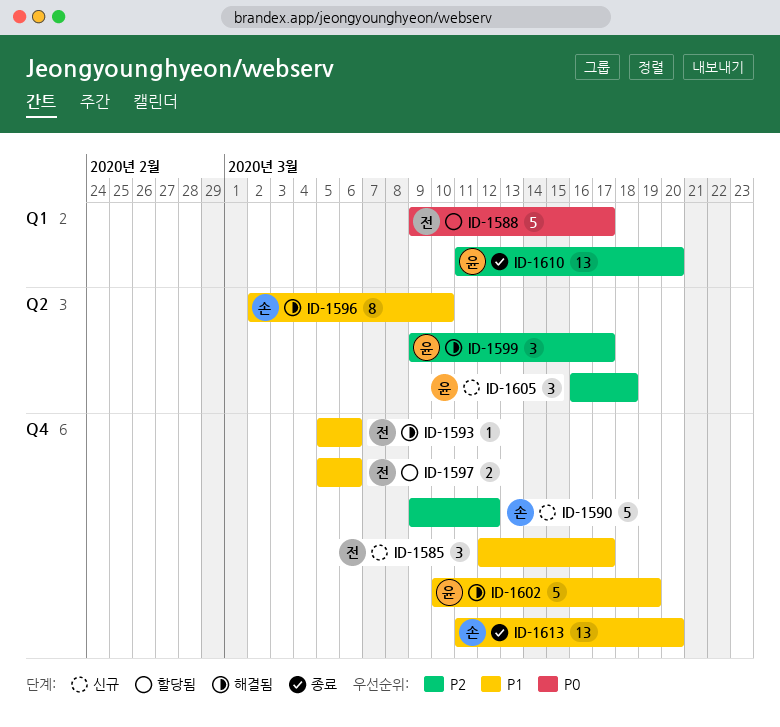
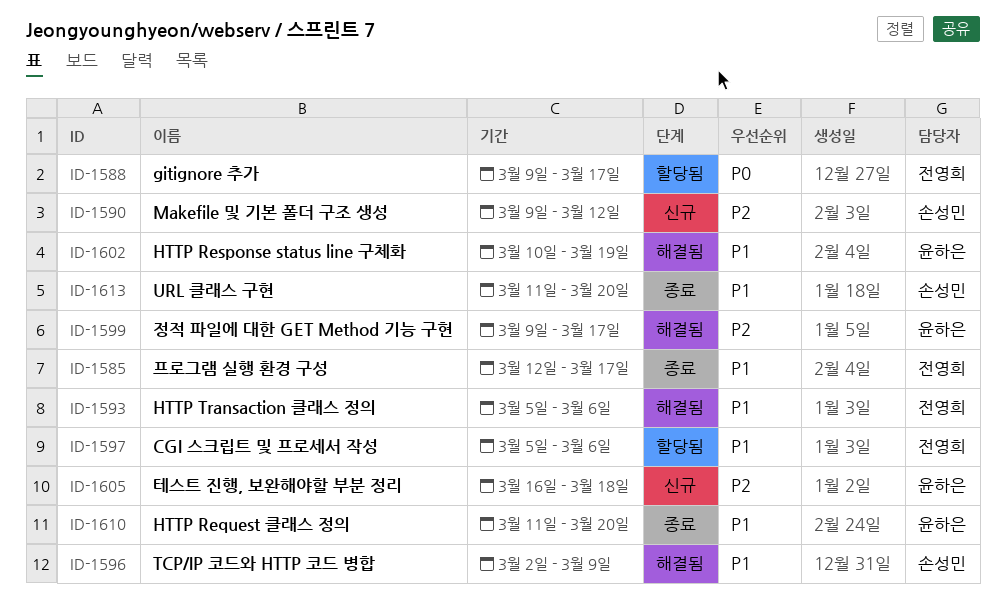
ID-1585, status: 신규 -> 종료
ID-1596, due: Mar 10 -> Mar 9
ID-1610, priority: P2 -> P1

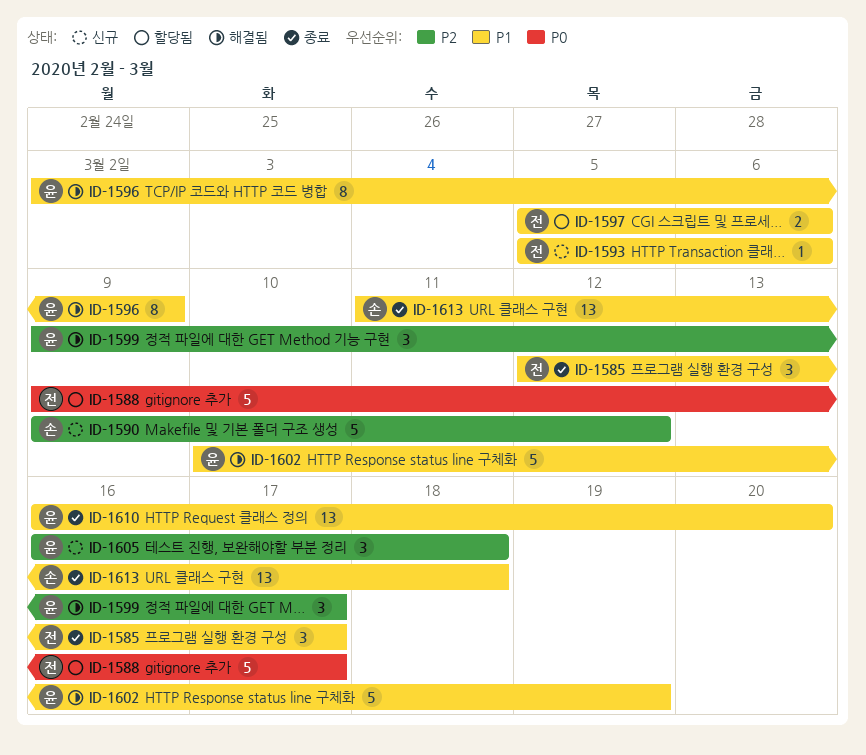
ID-1593, status: 해결됨 -> 신규
ID-1596, owner: 손성민 -> 윤하은
ID-1610, start: Mar 11 -> Mar 16
ID-1613, due: Mar 20 -> Mar 18

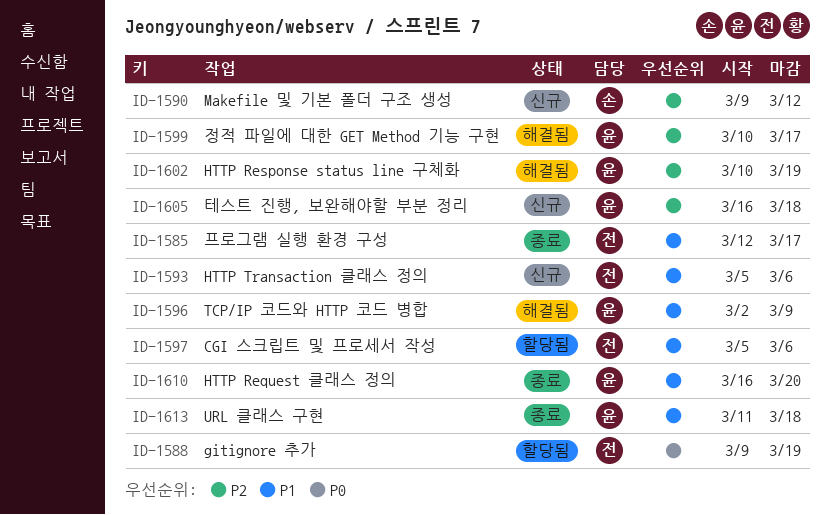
ID-1588, due: Mar 17 -> Mar 19
ID-1599, start: Mar 9 -> Mar 10
ID-1602, priority: P1 -> P2
ID-1613, owner: 손 -> 윤

